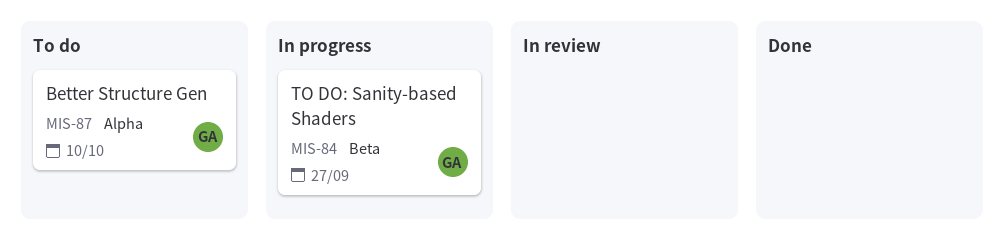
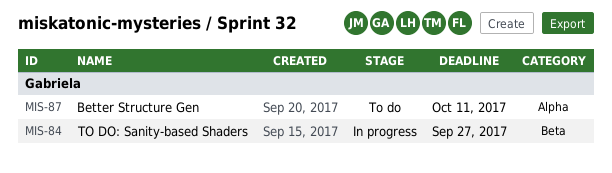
MIS-87, due: Oct 10 -> Oct 11

